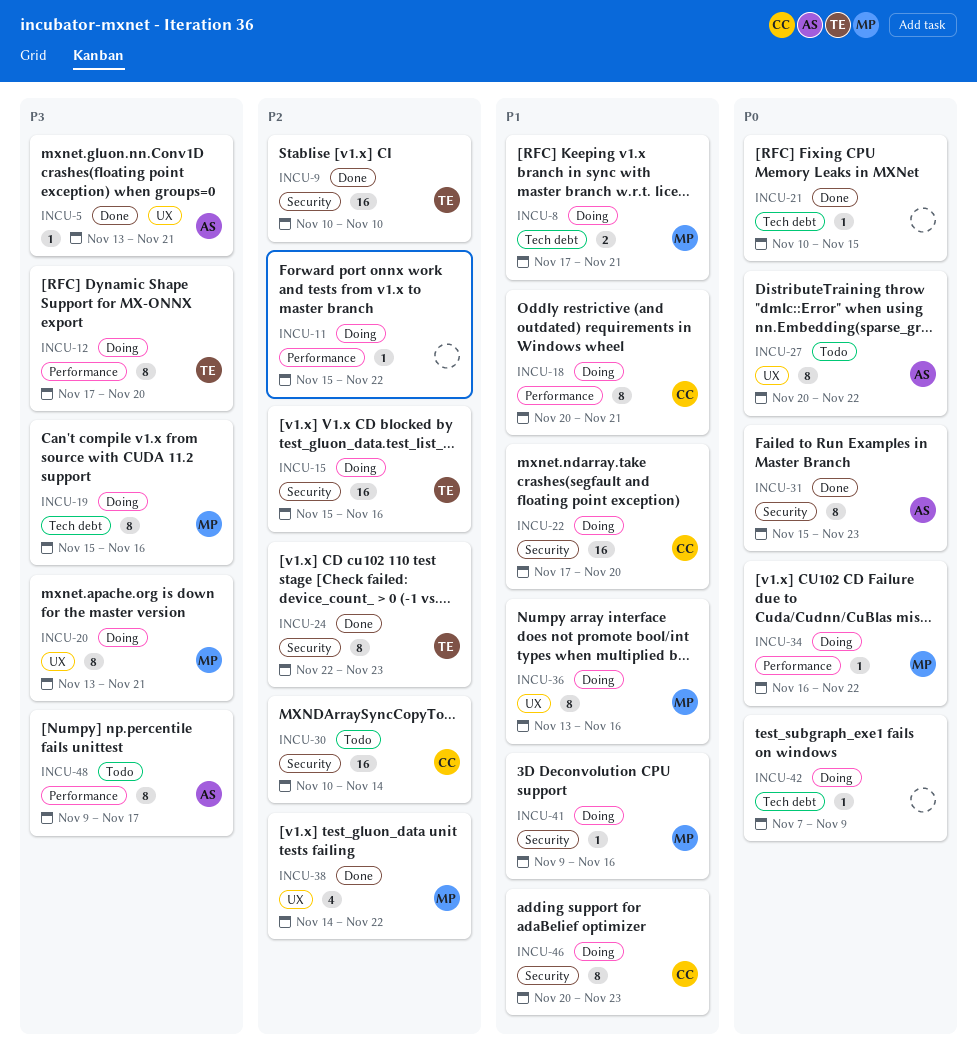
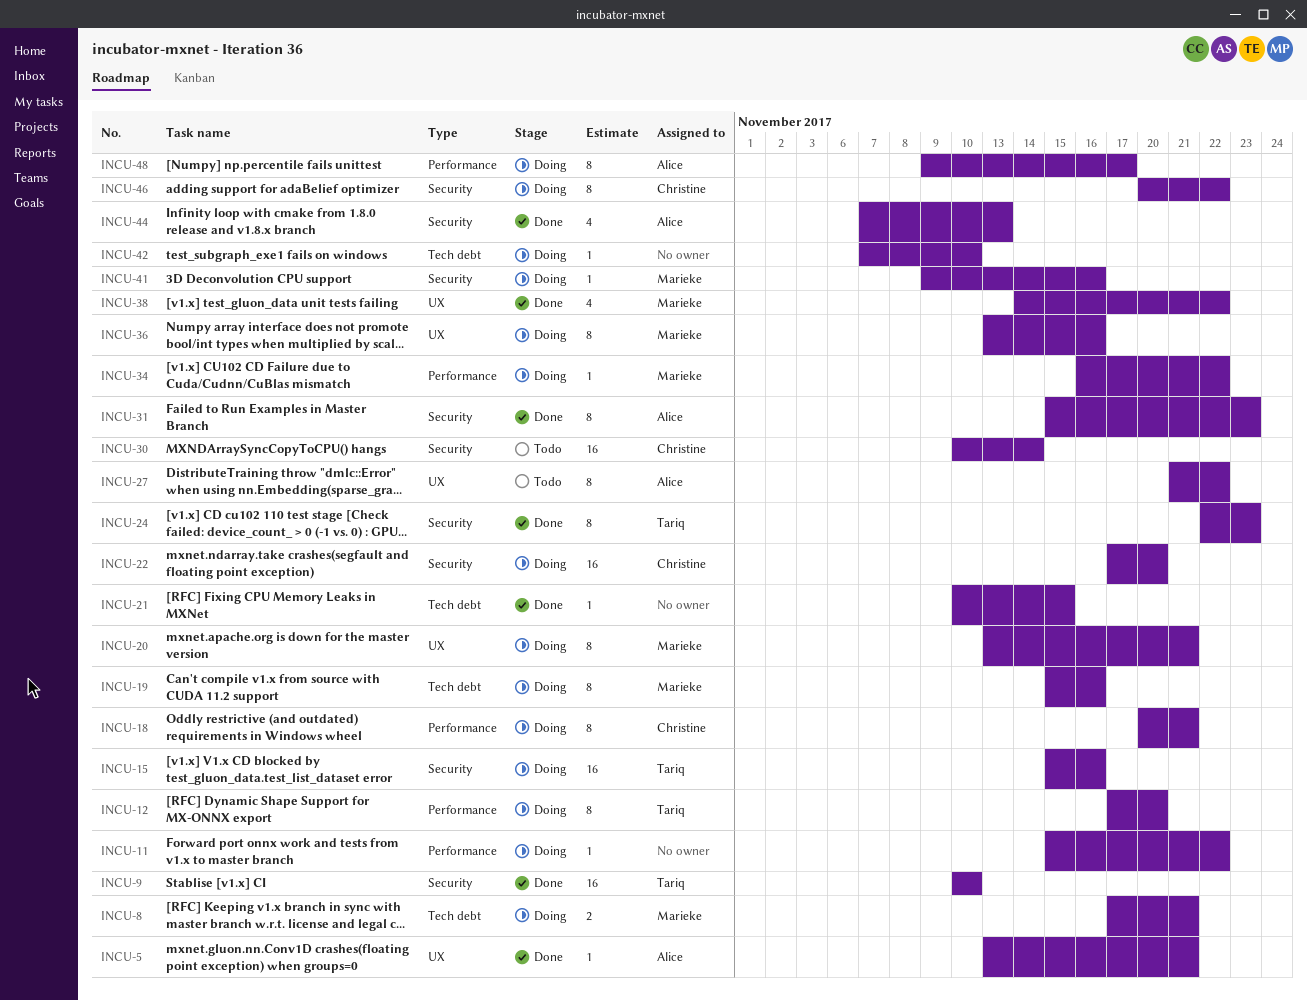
INCU-27, start: Nov 20 -> Nov 21
INCU-42, due: Nov 9 -> Nov 10
INCU-44: none -> present
INCU-46, due: Nov 23 -> Nov 22
INCU-48, status: Todo -> Doing

